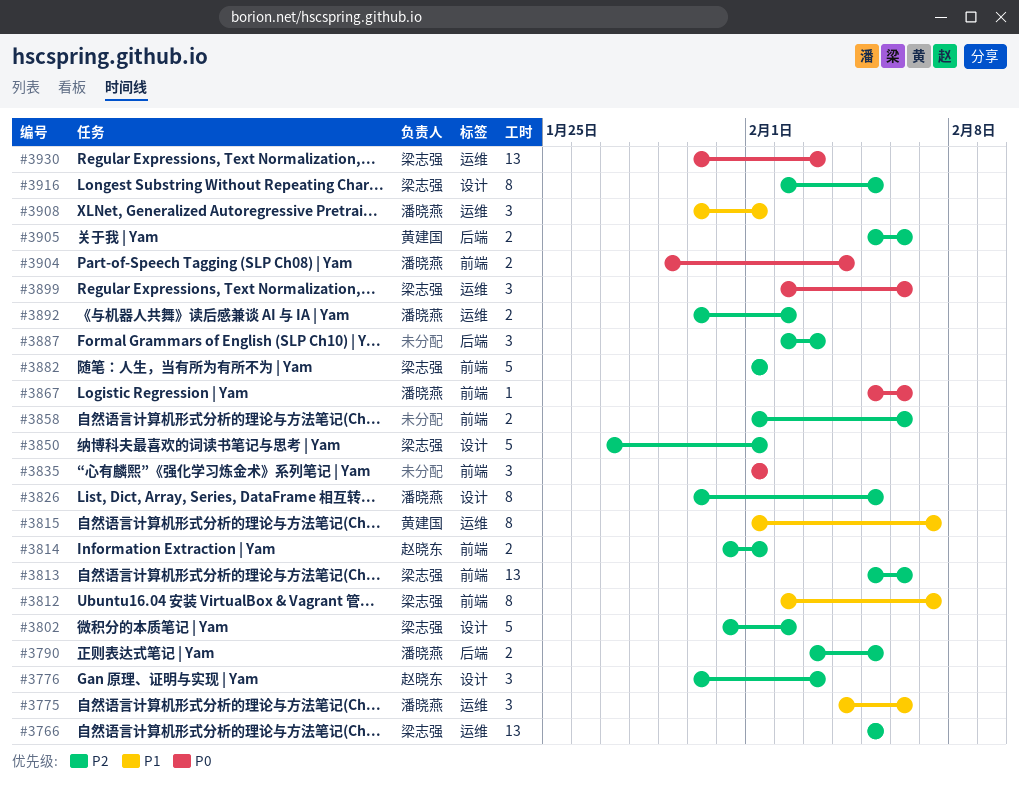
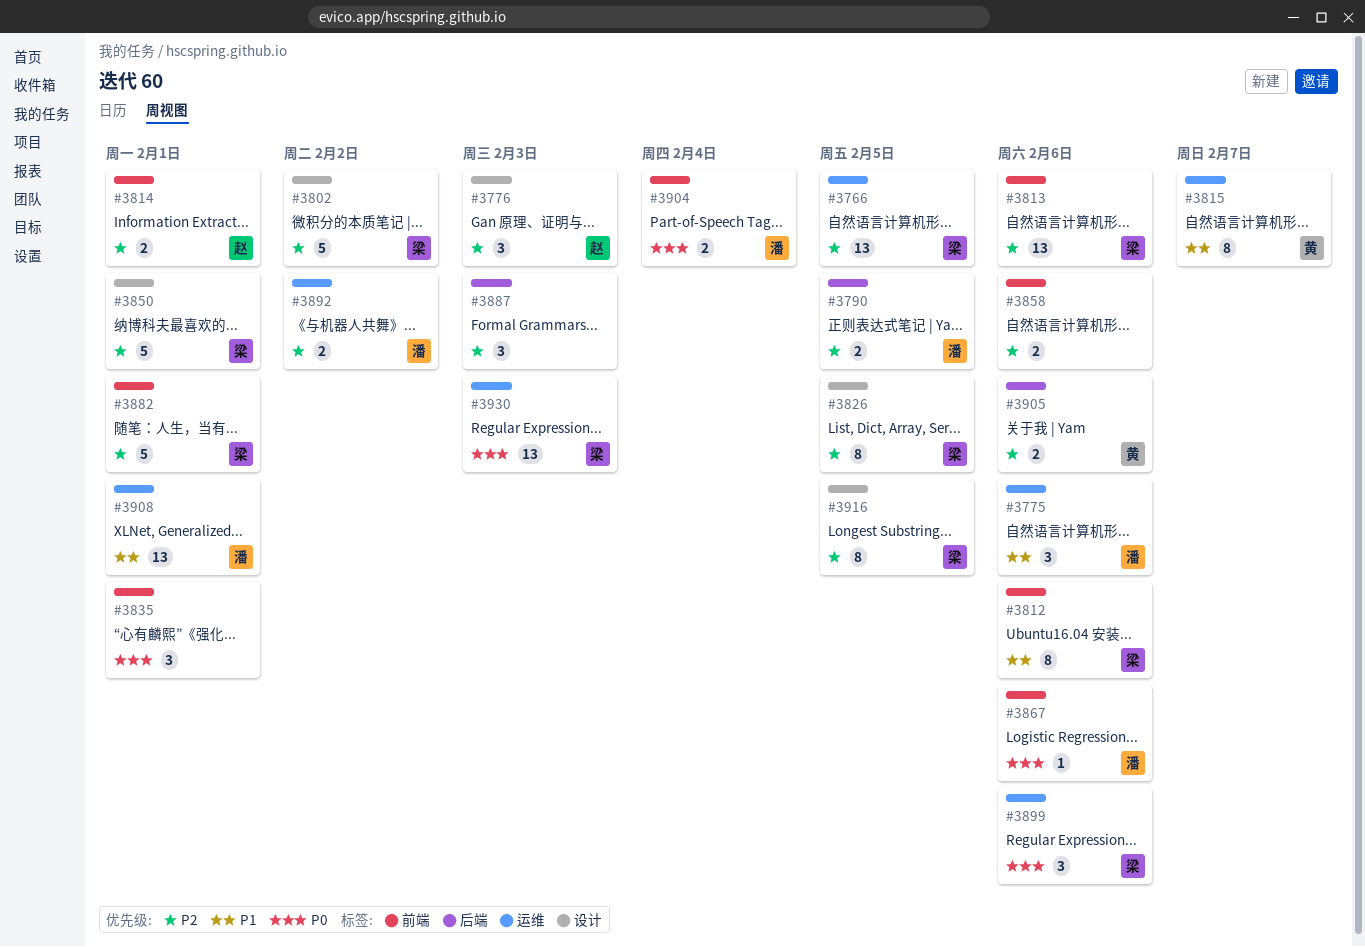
#3812, due: Feb 7 -> Feb 6
#3826, owner: 潘晓燕 -> 梁志强
#3908, estimate: 3 -> 13

